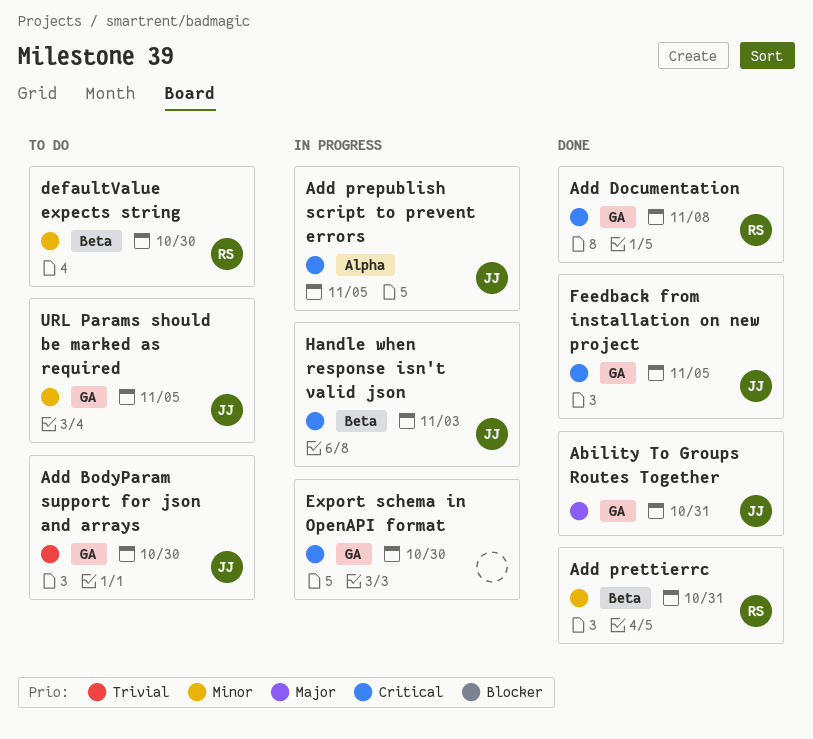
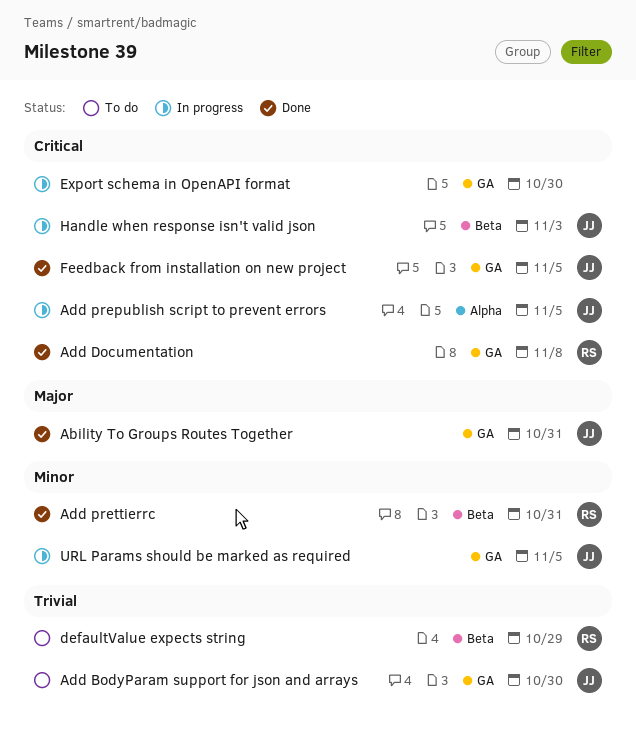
defaultValue expects string, priority: Minor -> Trivial
defaultValue expects string, due: Oct 30 -> Oct 29
URL Params should be marked as required, status: To do -> In progress

